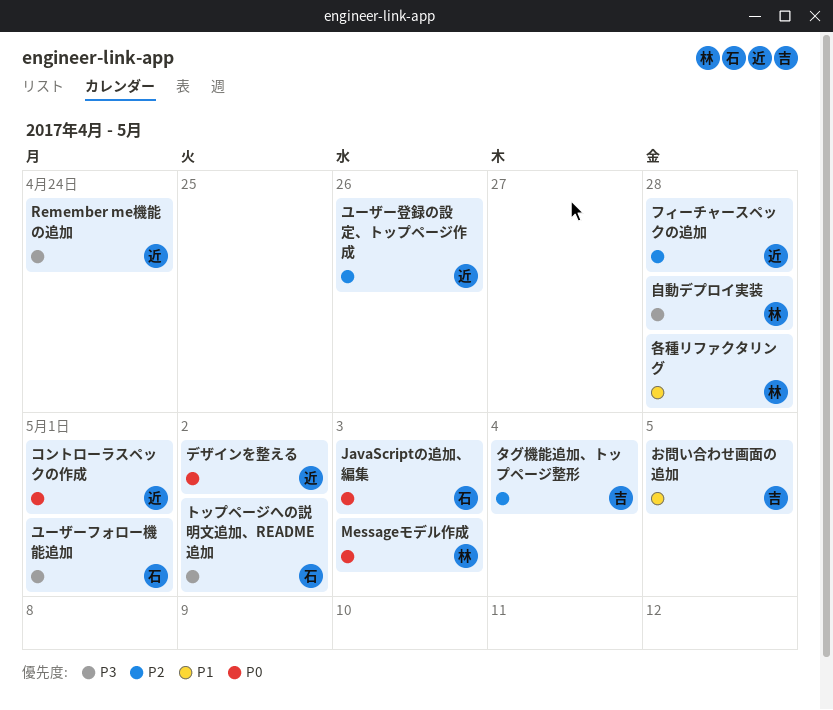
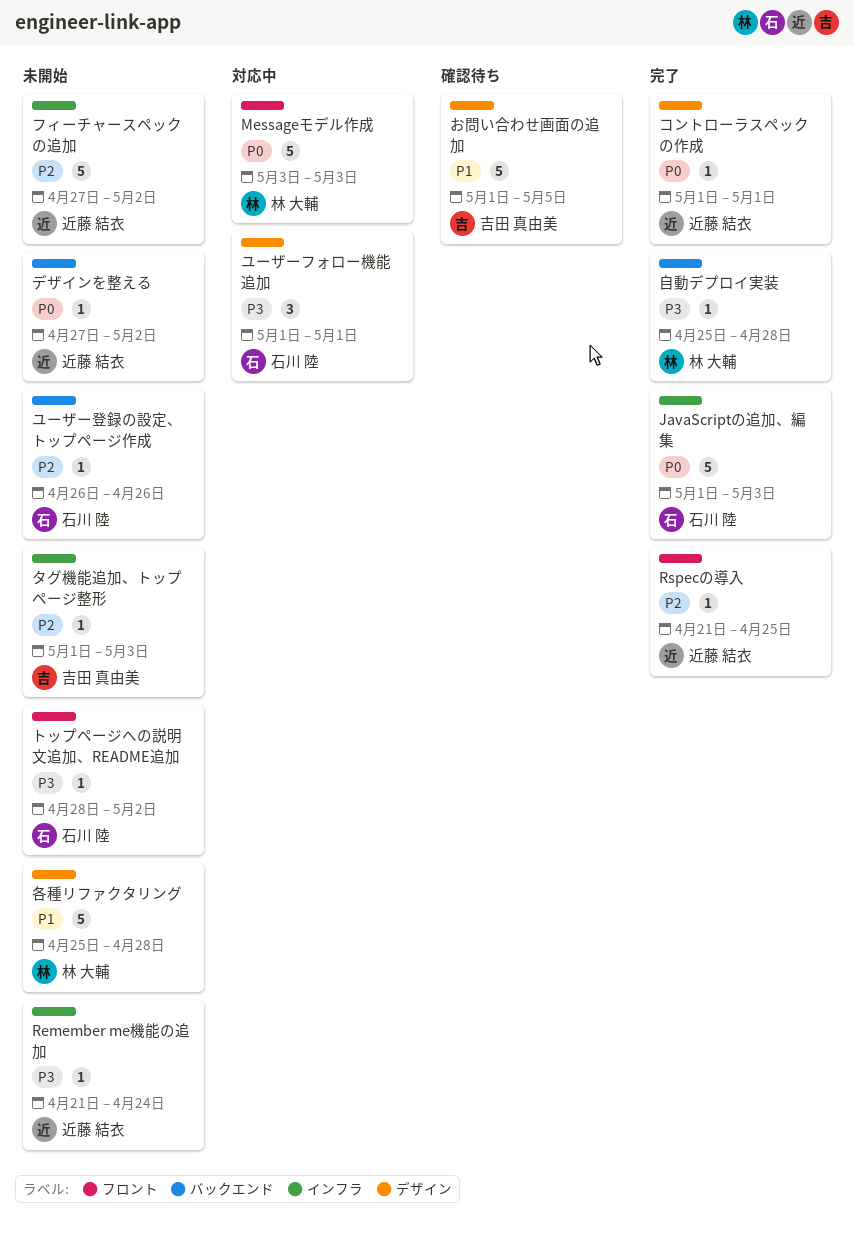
Rspecの導入: none -> present
タグ機能追加、トップページ整形, due: May 4 -> May 3
フィーチャースペックの追加, due: Apr 28 -> May 2
ユーザー登録の設定、トップページ作成, owner: 近藤 結衣 -> 石川 陸

